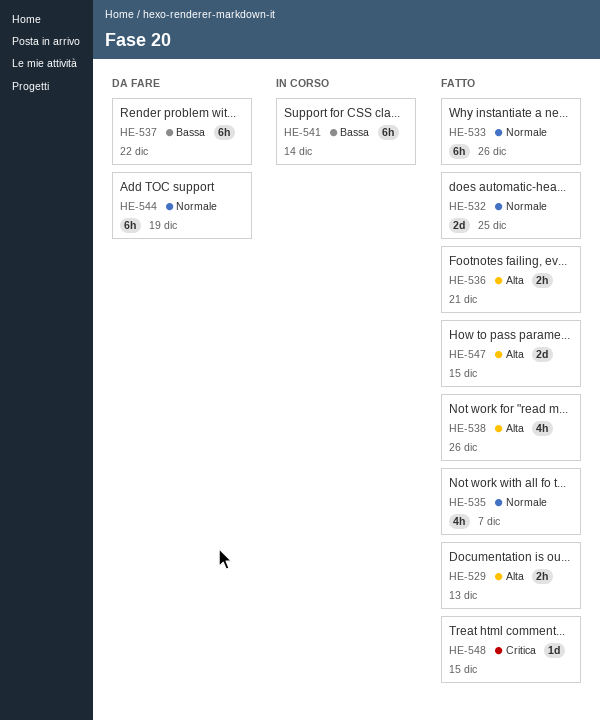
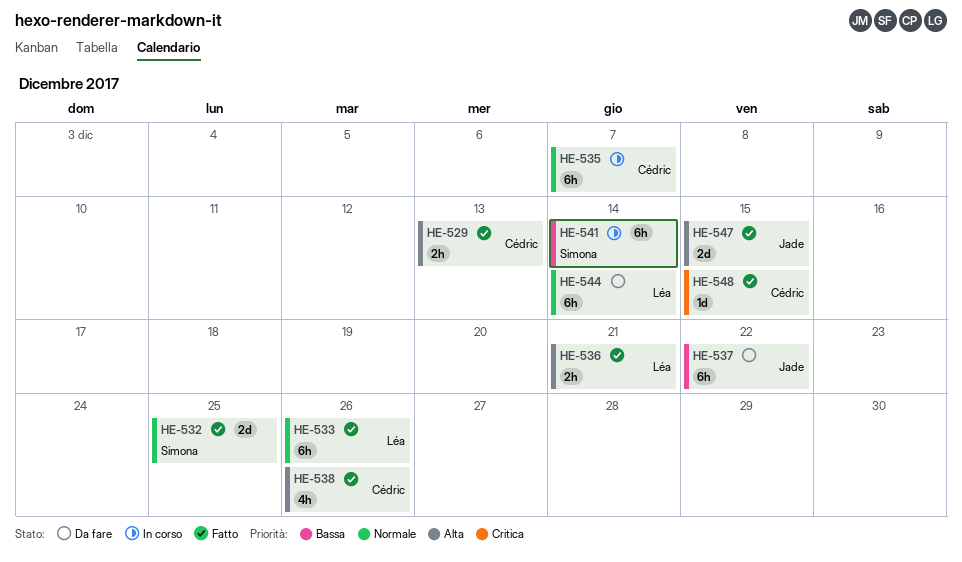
HE-535, status: Fatto -> In corso
HE-535, estimate: 4h -> 6h
HE-544, due: Dec 19 -> Dec 14

